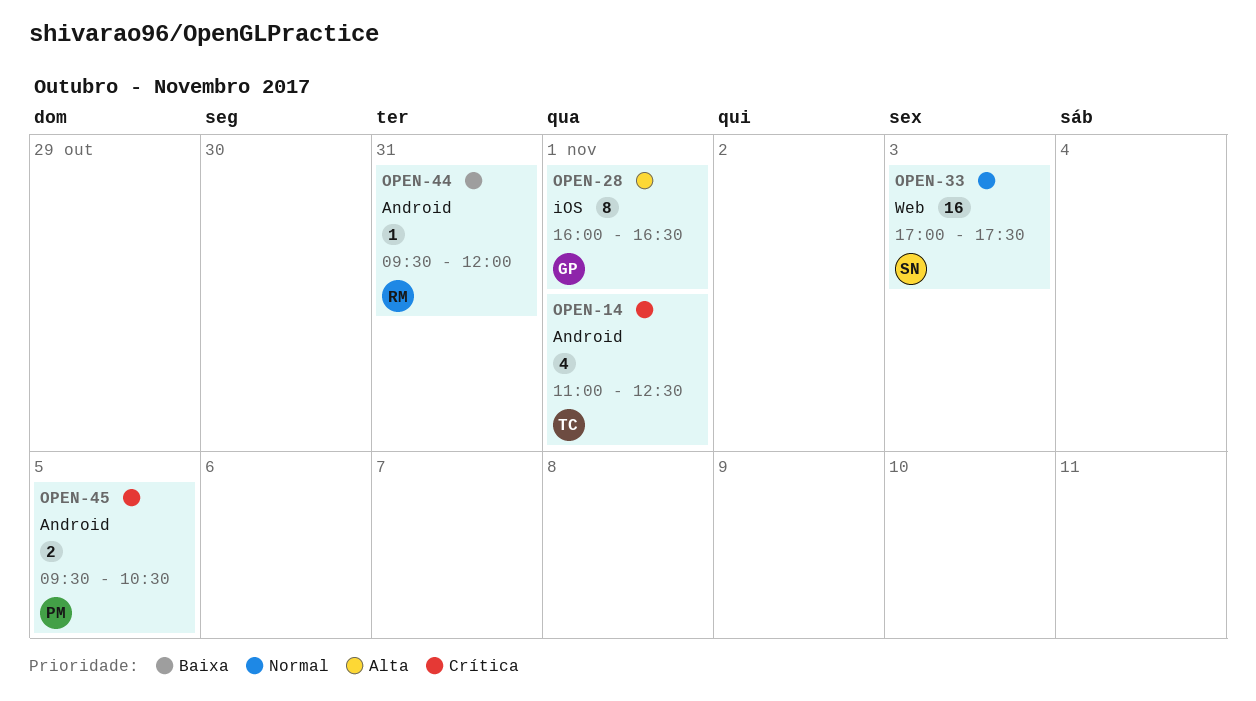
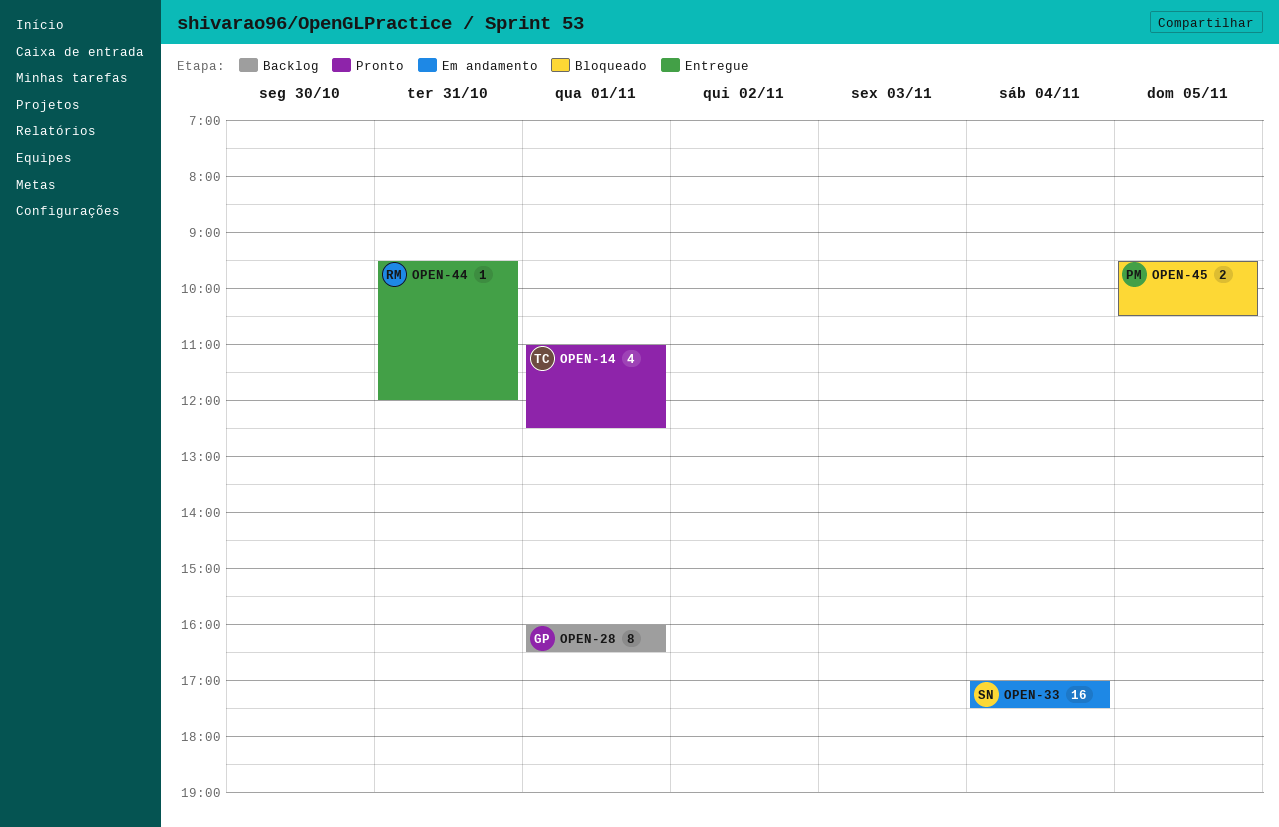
OPEN-33, day: Nov 3 -> Nov 4

